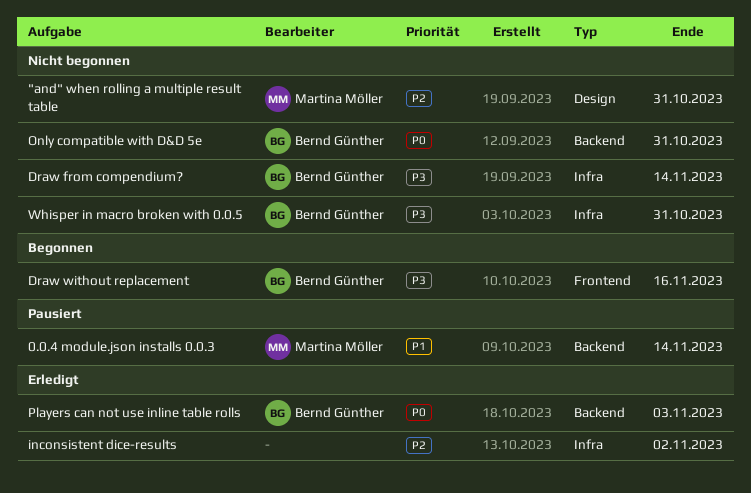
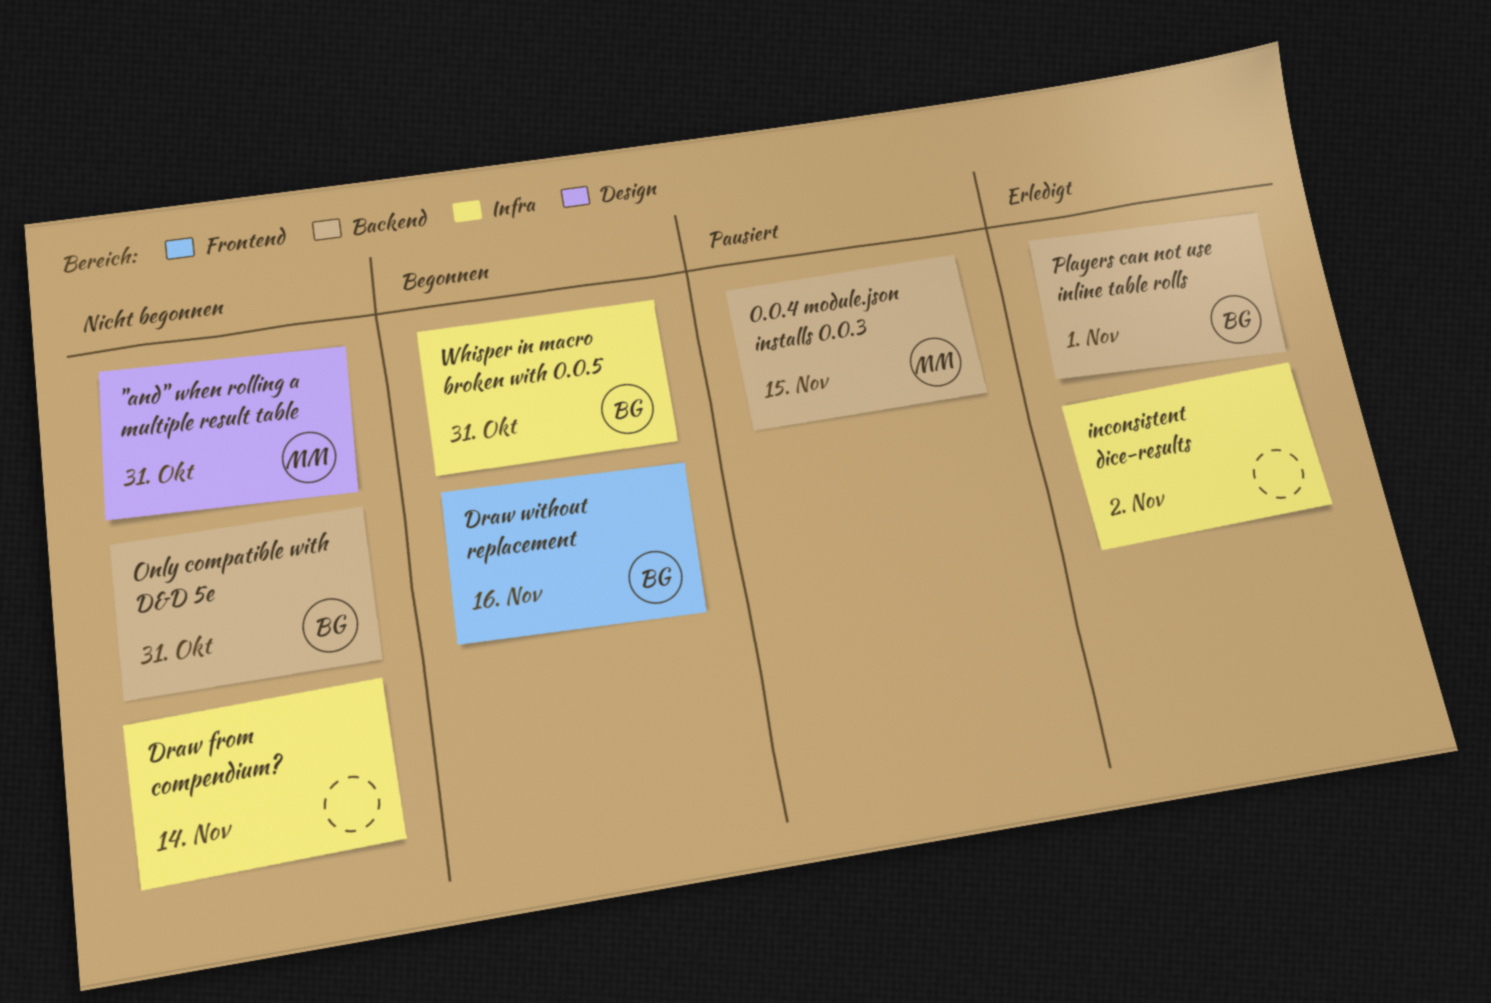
0.0.4 module.json installs 0.0.3, due: Nov 14 -> Nov 15
Draw from compendium?, owner: Bernd Günther -> none
Players can not use inline table rolls, due: Nov 3 -> Nov 1
Whisper in macro broken with 0.0.5, status: Nicht begonnen -> Begonnen

